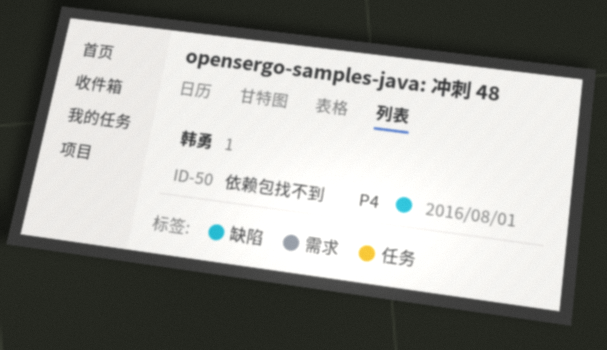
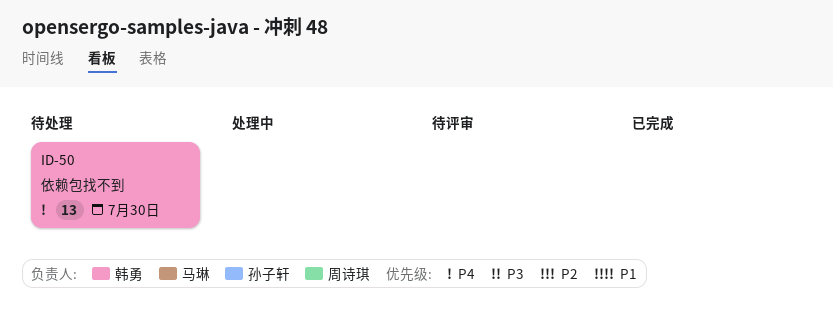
ID-50, due: Aug 1 -> Jul 30

